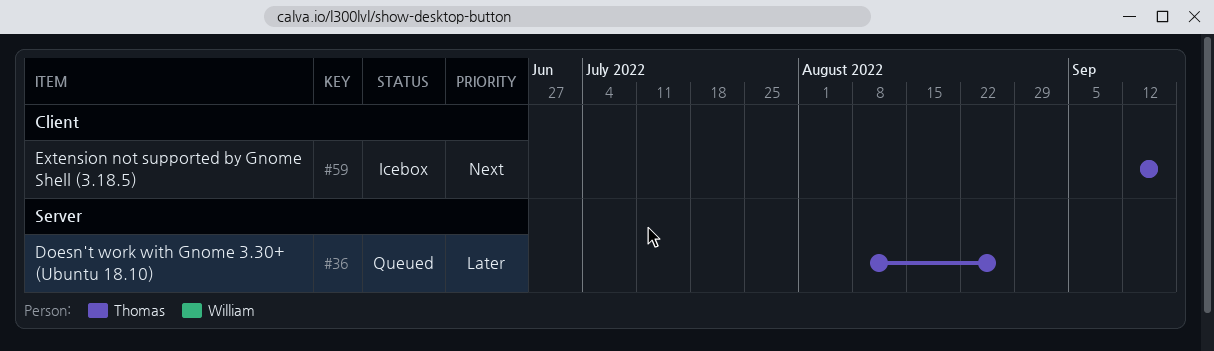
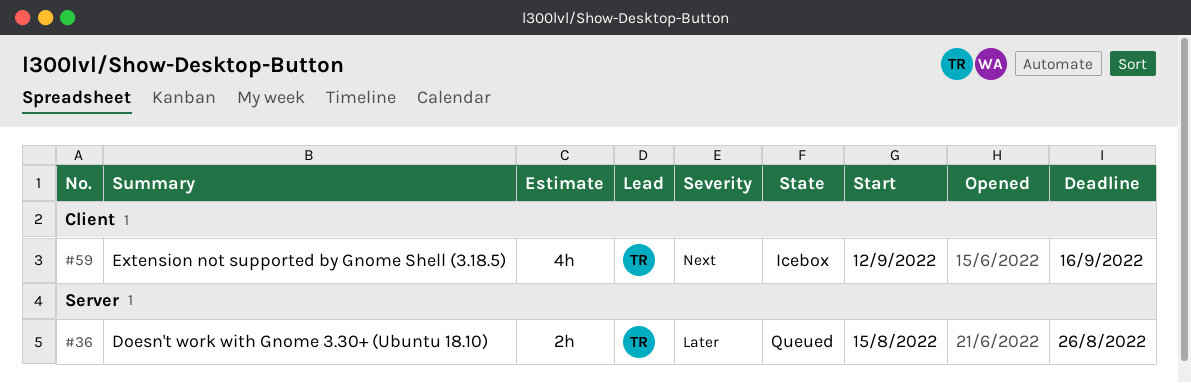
#36, start: Aug 8 -> Aug 15

